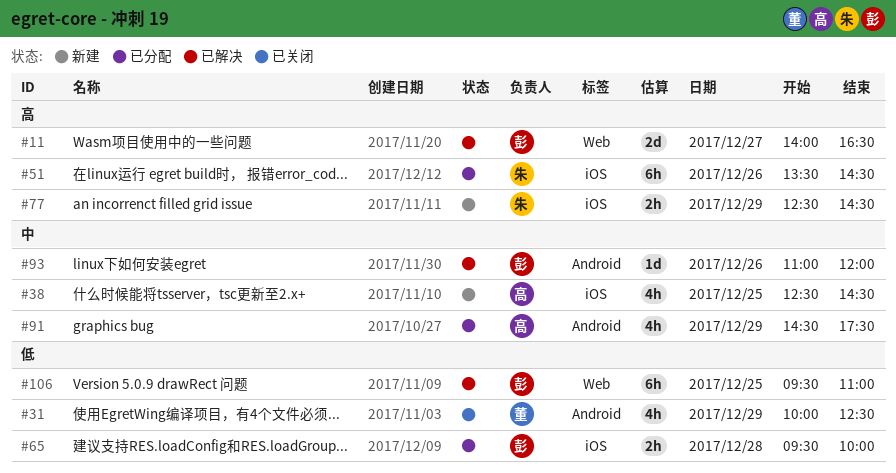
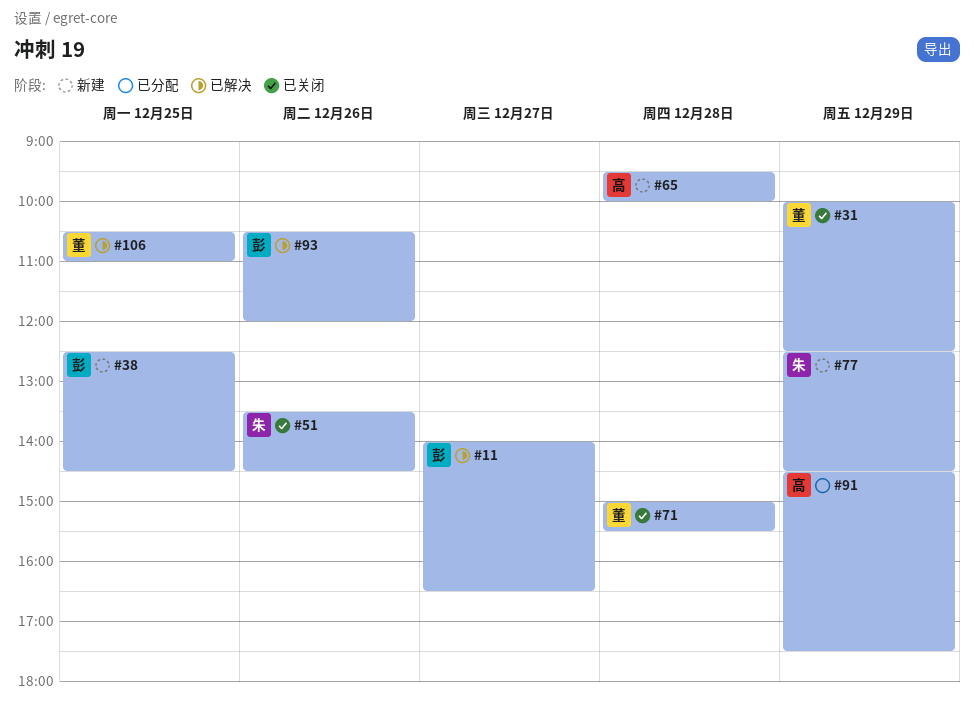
#38, owner: 高 -> 彭
#51, status: 已分配 -> 已关闭
#65, status: 已分配 -> 新建
#65, owner: 彭 -> 高
#71: none -> present
#93, begins: 11:00 -> 10:30
#106, owner: 彭 -> 董
#106, begins: 09:30 -> 10:30

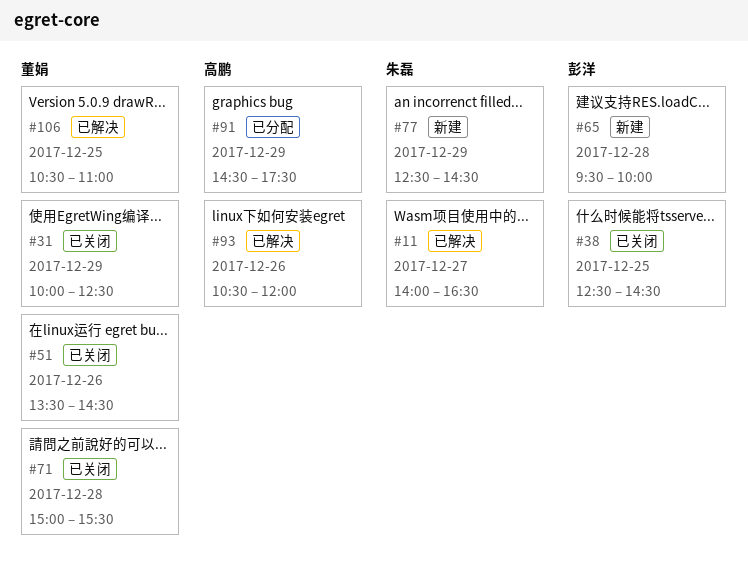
#11, owner: 彭洋 -> 朱磊
#38, status: 新建 -> 已关闭
#51, owner: 朱磊 -> 董娟
#65, owner: 高鹏 -> 彭洋
#93, owner: 彭洋 -> 高鹏

